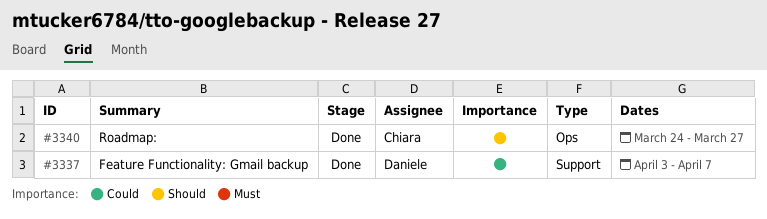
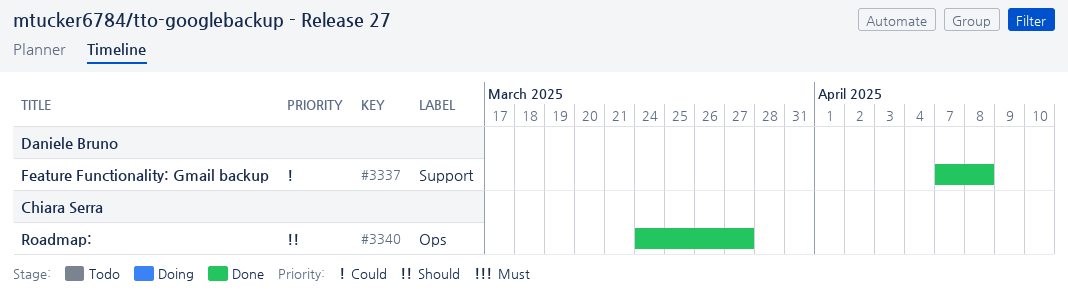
#3337, start: Apr 3 -> Apr 7
#3337, due: Apr 7 -> Apr 8

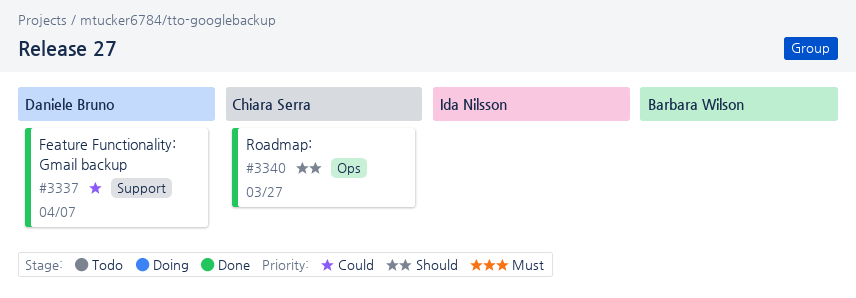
#3337, due: Apr 8 -> Apr 7

